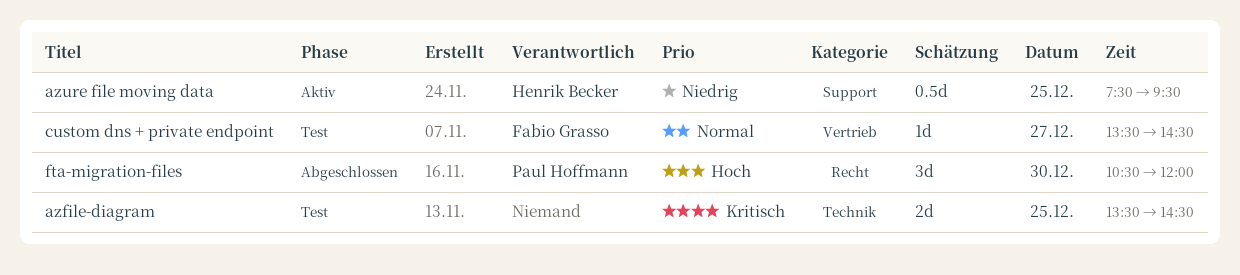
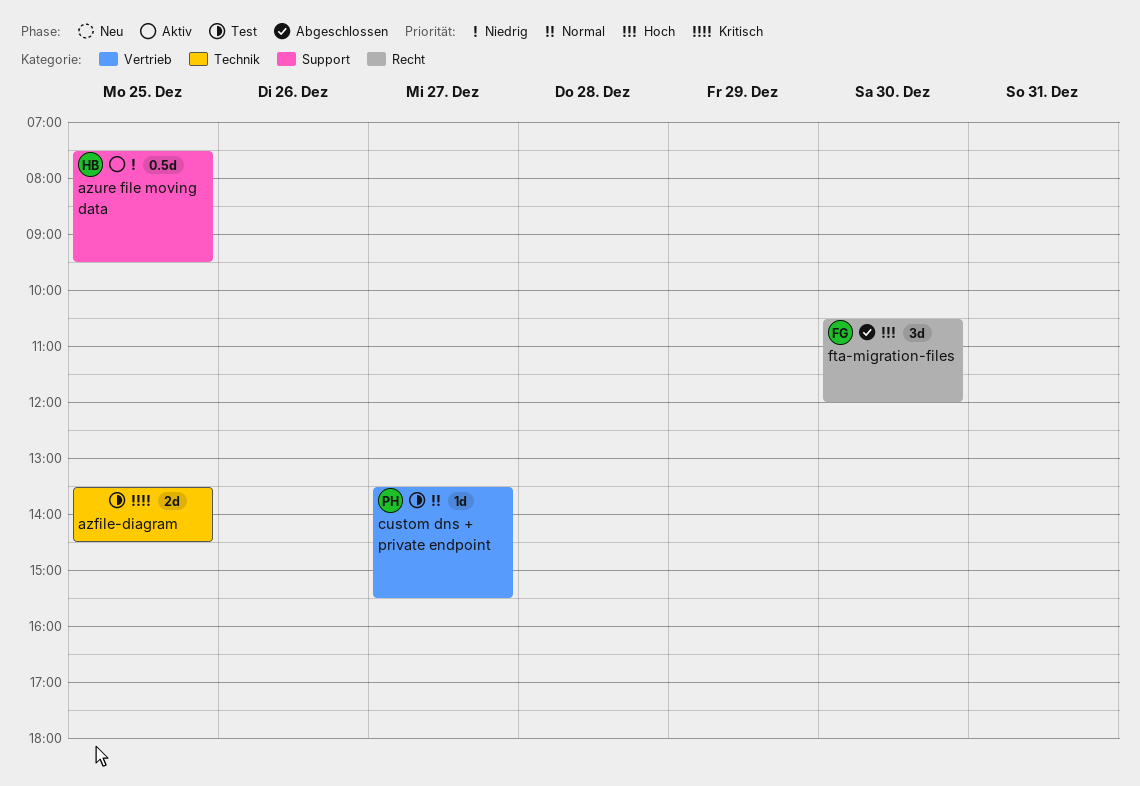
custom dns + private endpoint, owner: Fabio Grasso -> Paul Hoffmann
custom dns + private endpoint, ends: 14:30 -> 15:30
fta-migration-files, owner: Paul Hoffmann -> Fabio Grasso

